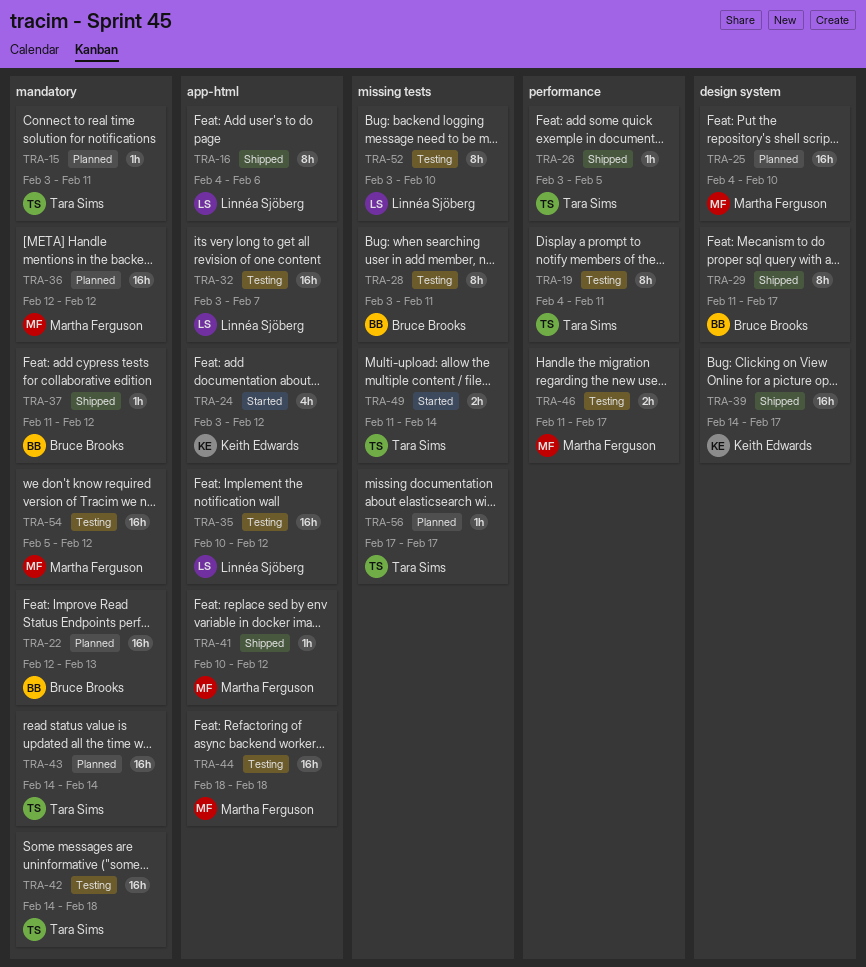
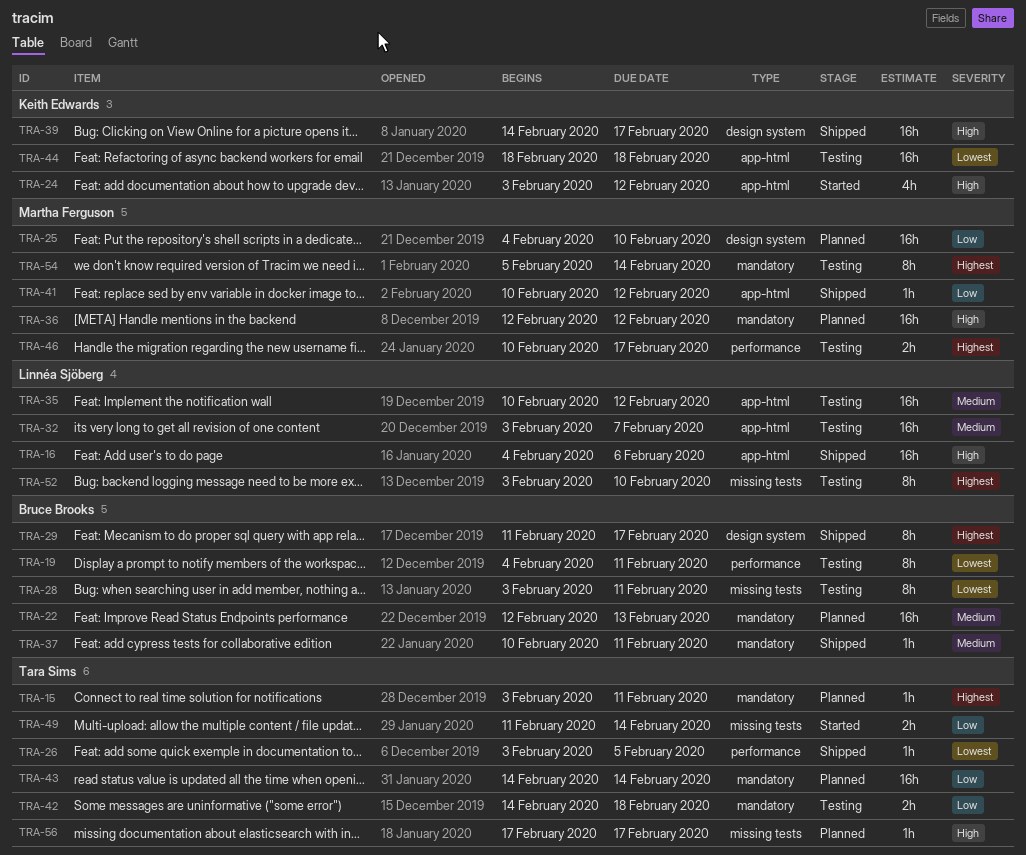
TRA-16, estimate: 8h -> 16h
TRA-19, owner: Tara Sims -> Bruce Brooks
TRA-37, start: Feb 11 -> Feb 10
TRA-37, due: Feb 12 -> Feb 11
TRA-42, estimate: 16h -> 2h
TRA-44, owner: Martha Ferguson -> Keith Edwards
TRA-46, start: Feb 11 -> Feb 10
TRA-54, estimate: 16h -> 8h
TRA-54, due: Feb 12 -> Feb 14

